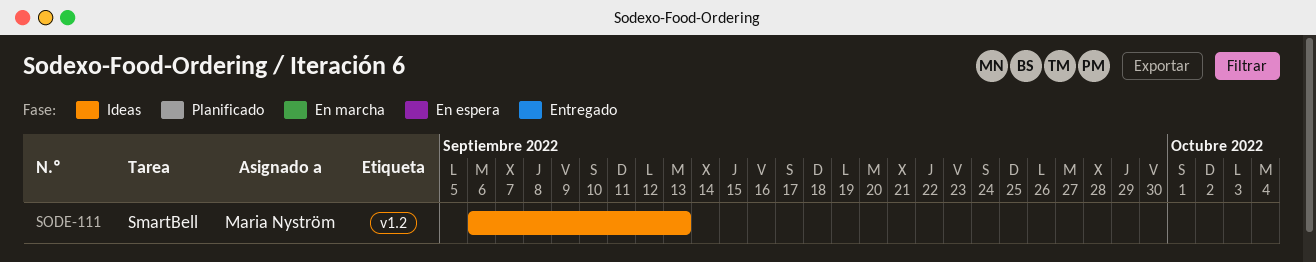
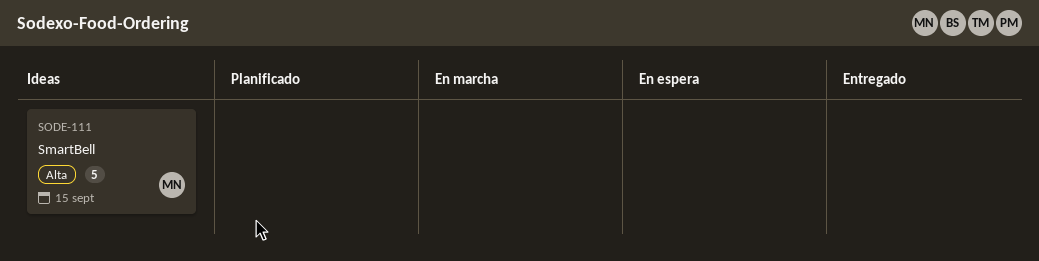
SODE-111, due: Sep 13 -> Sep 15

